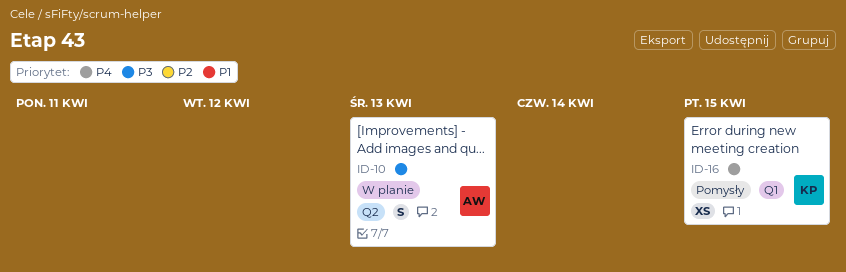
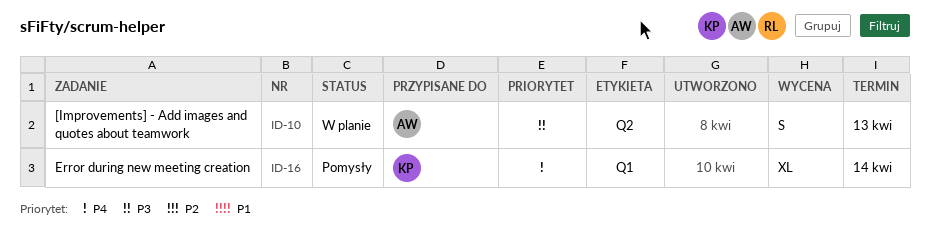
ID-16, estimate: XS -> XL
ID-16, due: Apr 15 -> Apr 14

